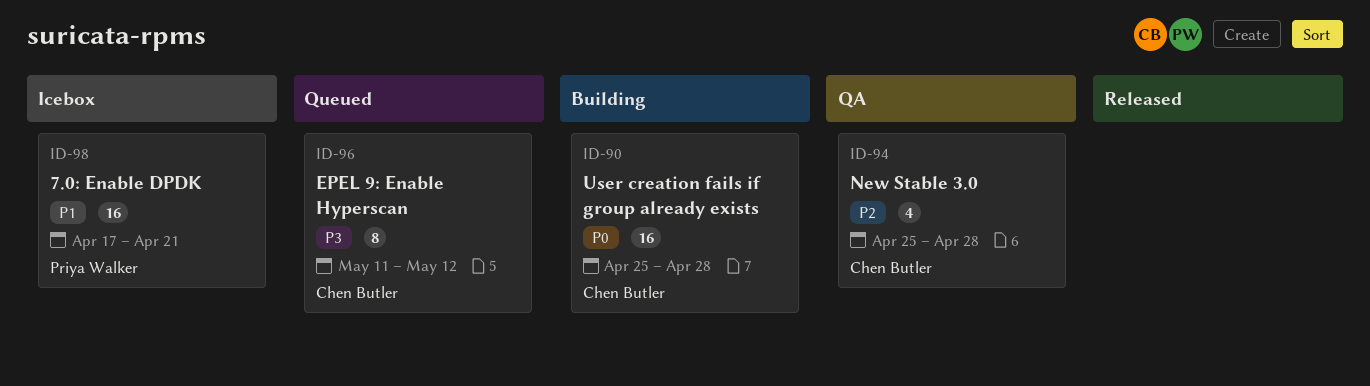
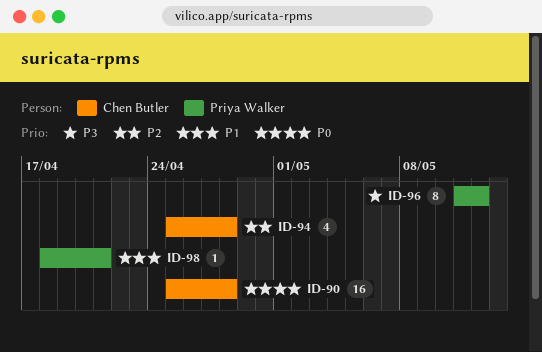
ID-96, owner: Chen Butler -> Priya Walker
ID-98, estimate: 16 -> 1
ID-98, start: Apr 17 -> Apr 18

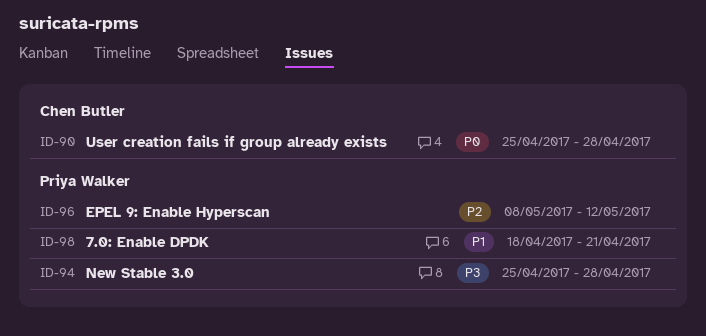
ID-94, owner: Chen Butler -> Priya Walker
ID-94, priority: P2 -> P3
ID-96, priority: P3 -> P2
ID-96, start: May 11 -> May 8

